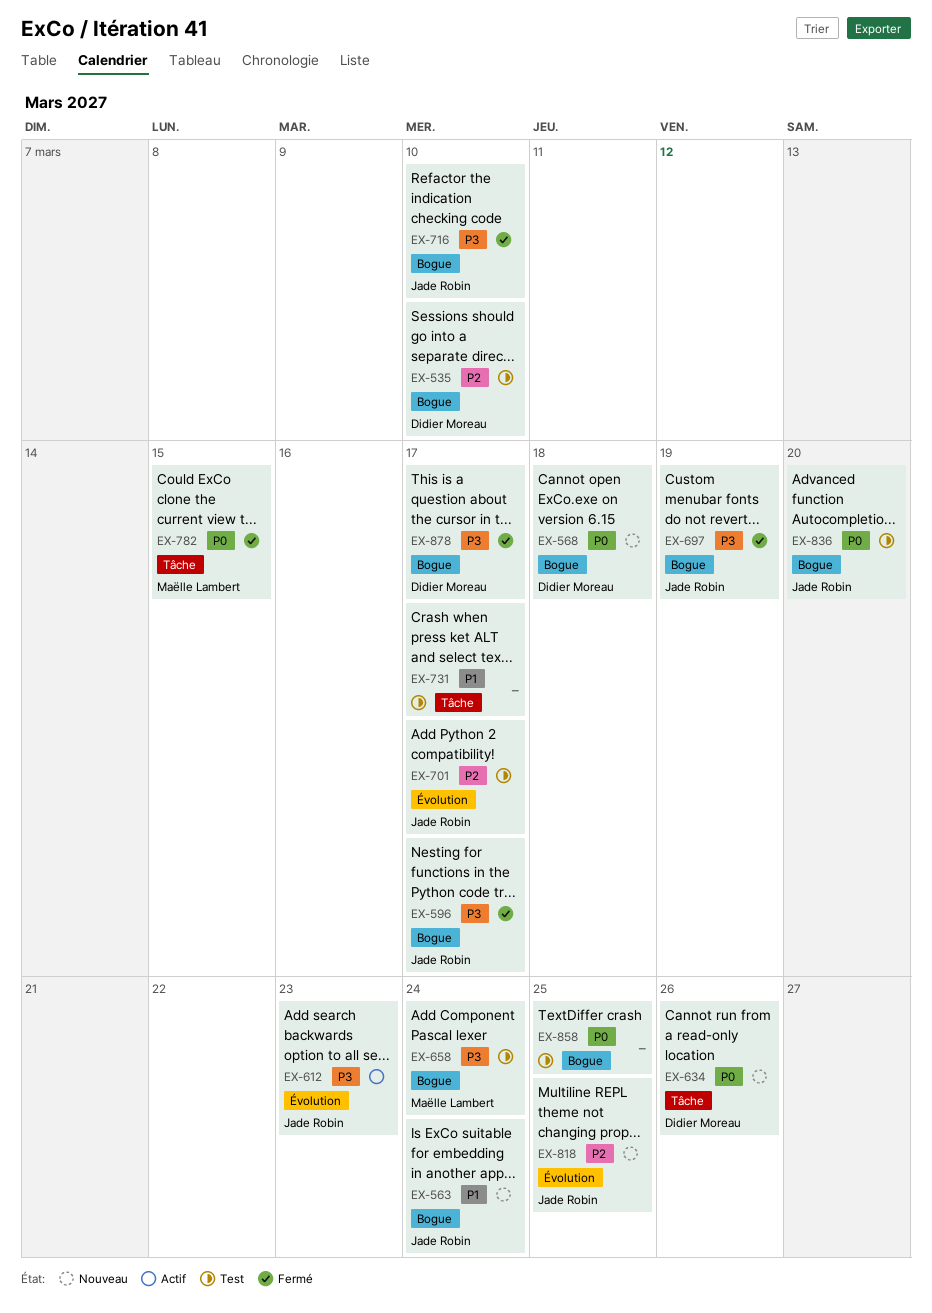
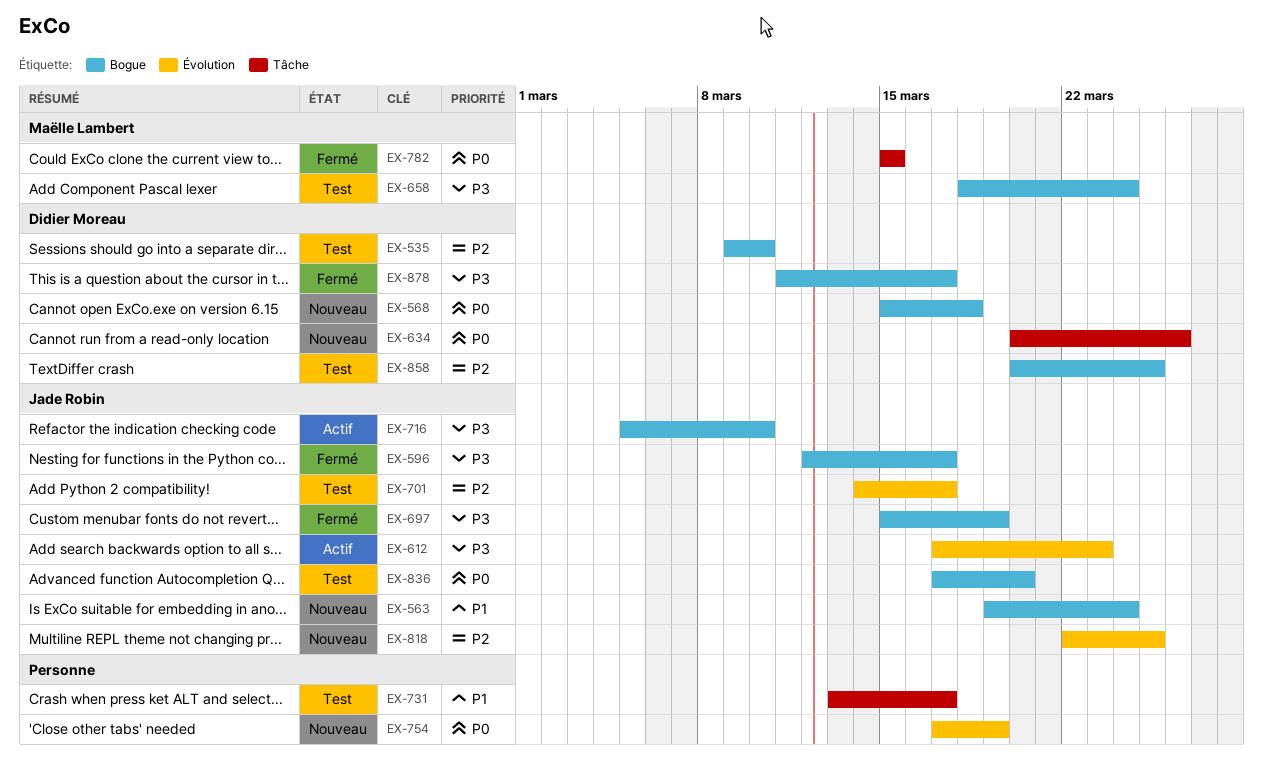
EX-716, status: Fermé -> Actif
EX-754: none -> present
EX-858, owner: none -> Didier Moreau
EX-858, priority: P0 -> P2

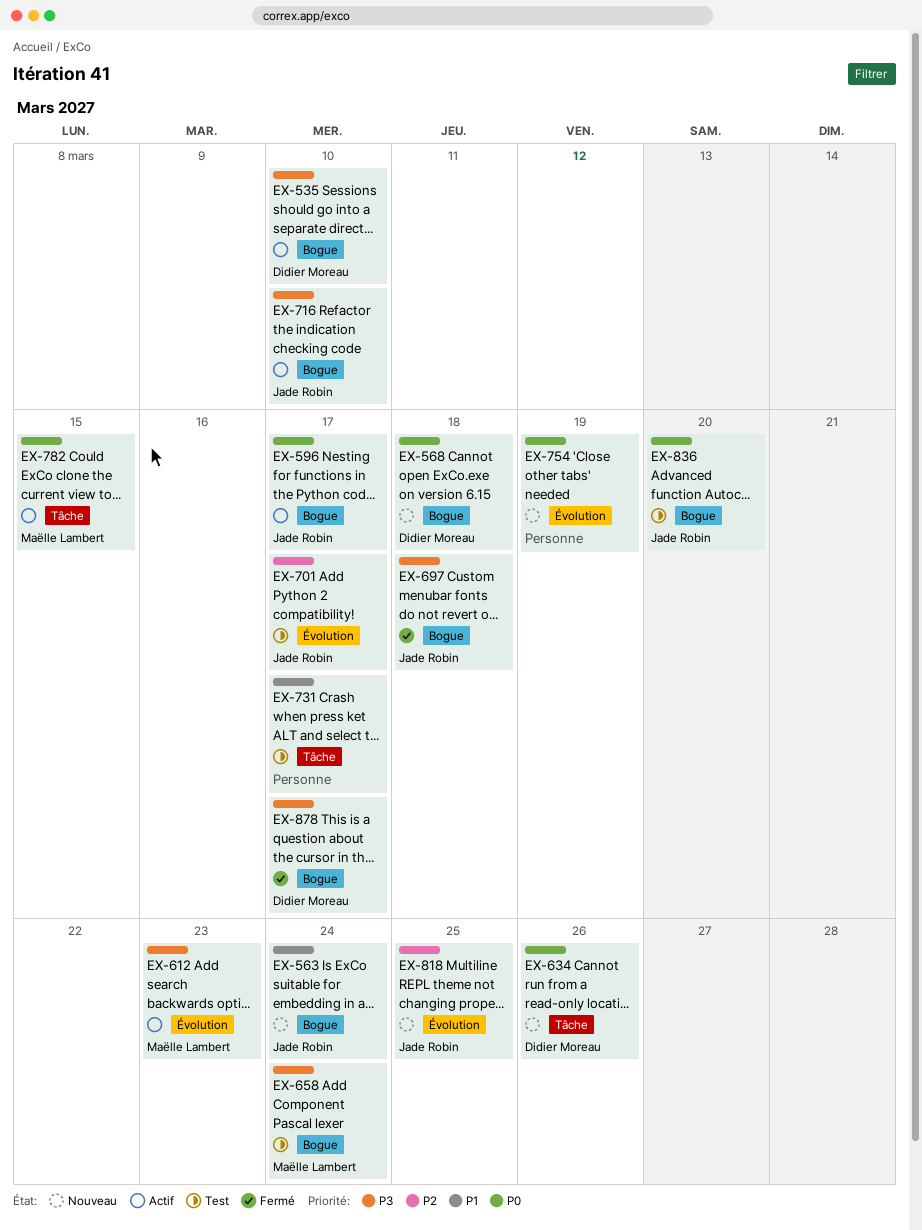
EX-535, status: Test -> Actif
EX-535, priority: P2 -> P3
EX-596, status: Fermé -> Actif
EX-596, priority: P3 -> P0
EX-612, owner: Jade Robin -> Maëlle Lambert
EX-697, due: Mar 19 -> Mar 18
EX-782, status: Fermé -> Actif
EX-858: present -> none

